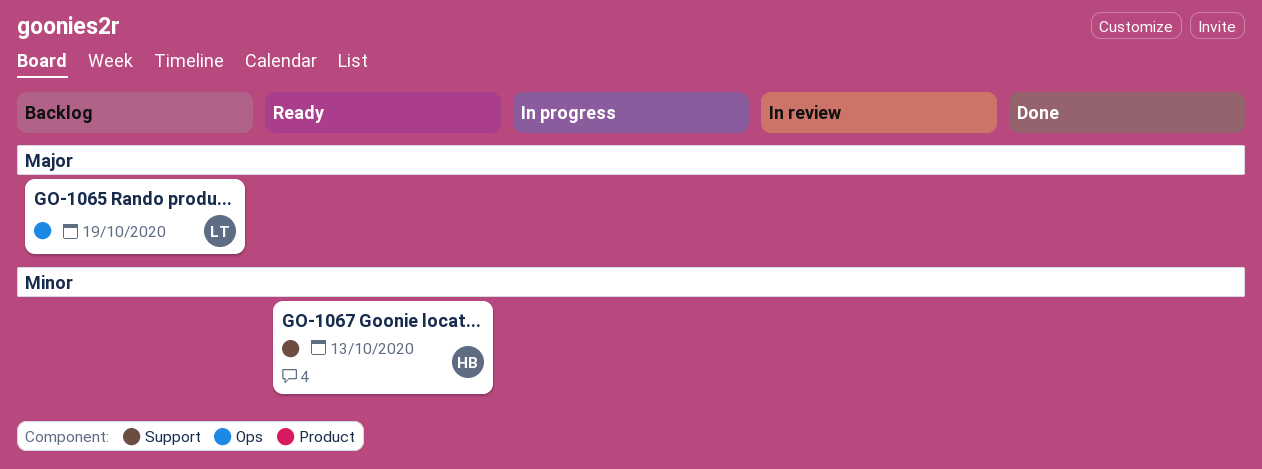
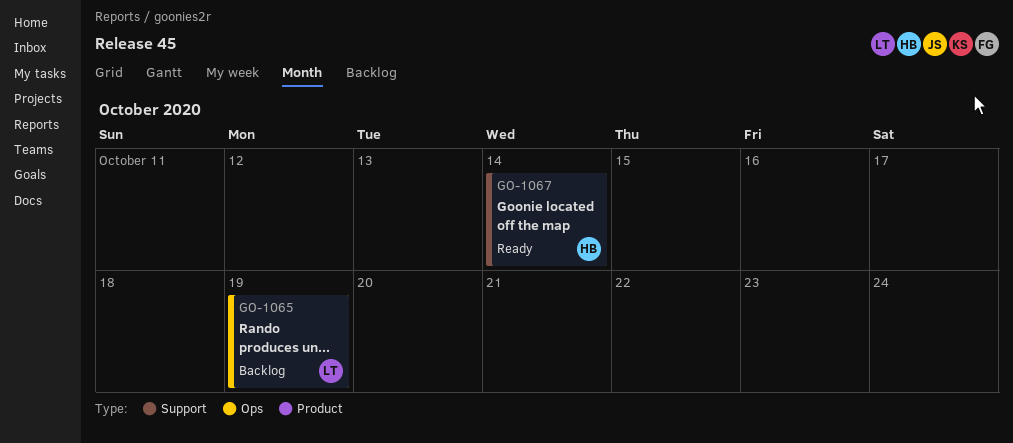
GO-1067, due: Oct 13 -> Oct 14

